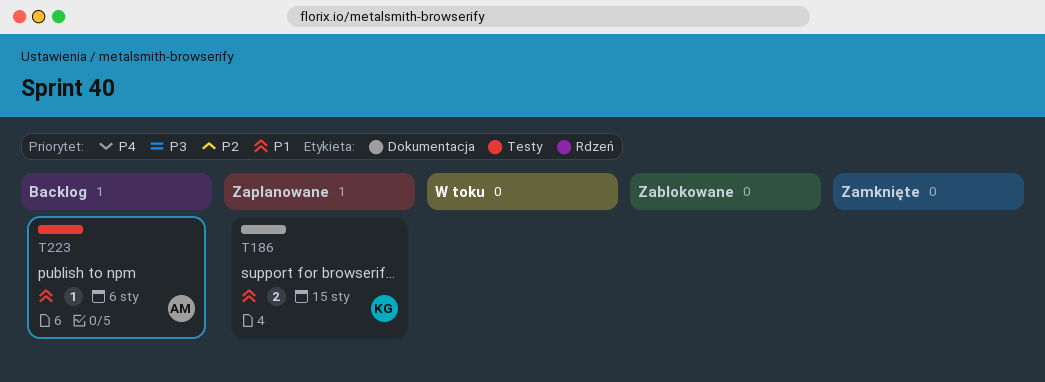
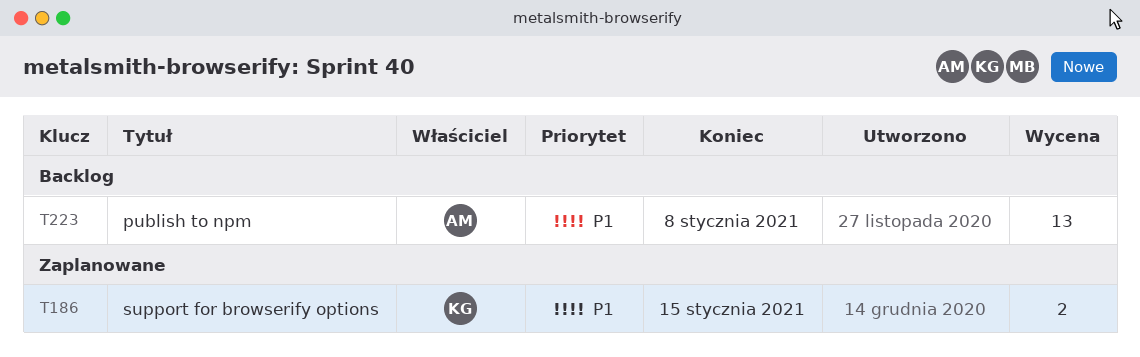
T223, estimate: 1 -> 13
T223, due: Jan 6 -> Jan 8

